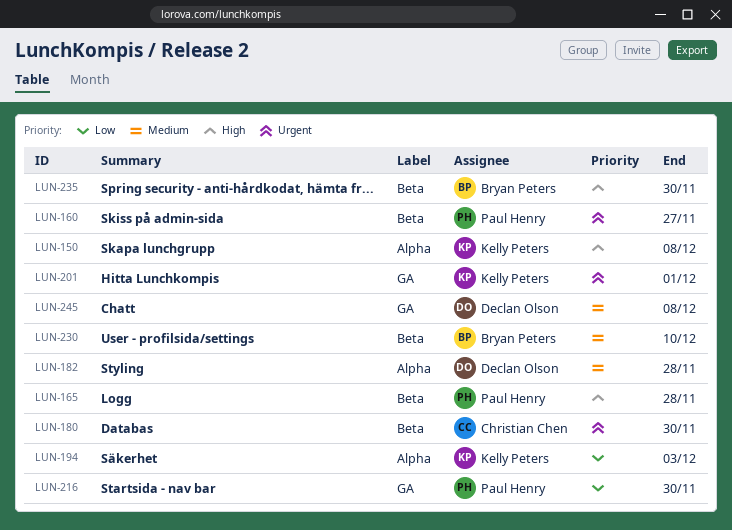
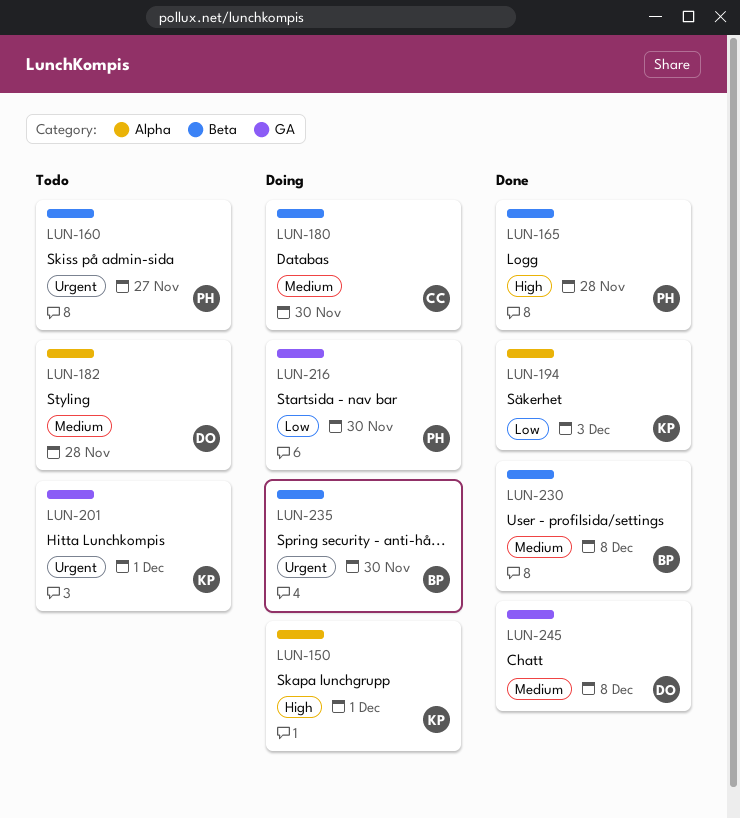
LUN-150, due: Dec 8 -> Dec 1
LUN-180, priority: Urgent -> Medium
LUN-230, due: Dec 10 -> Dec 8
LUN-235, priority: High -> Urgent

